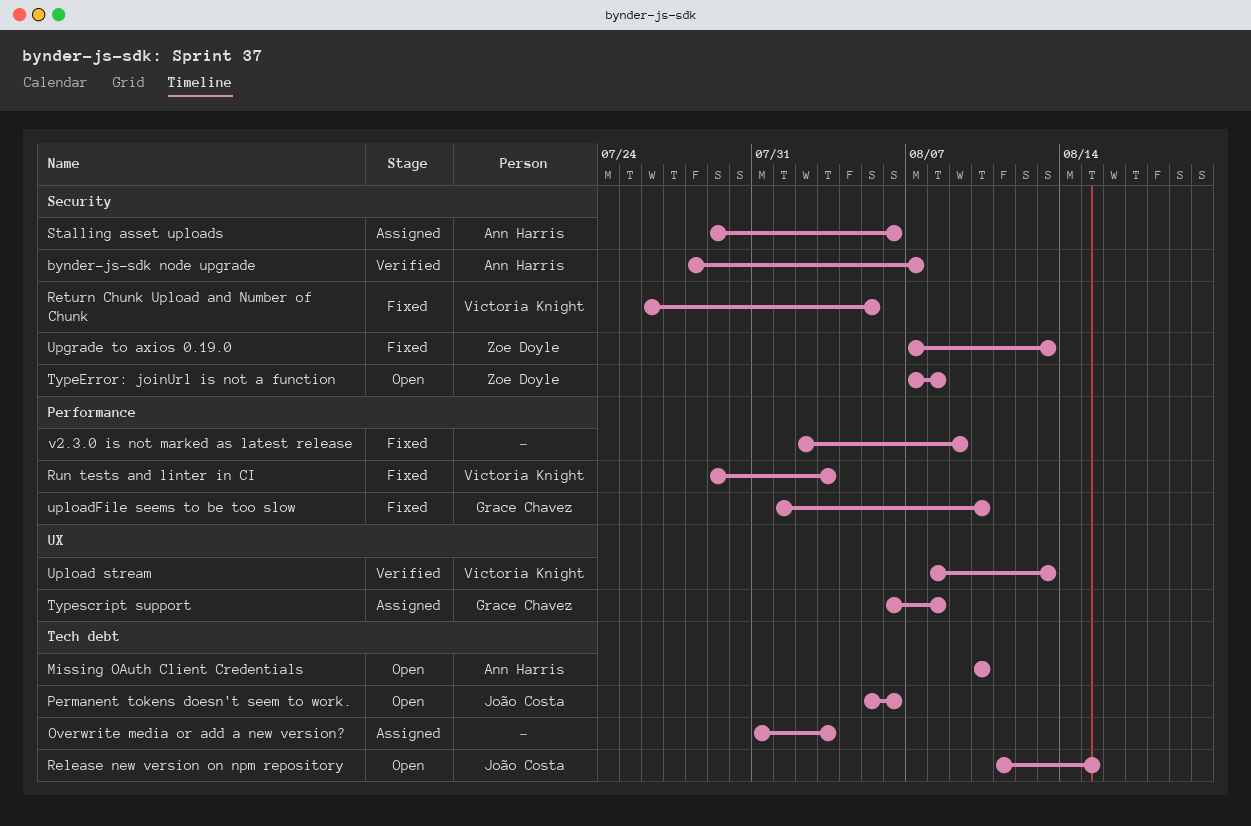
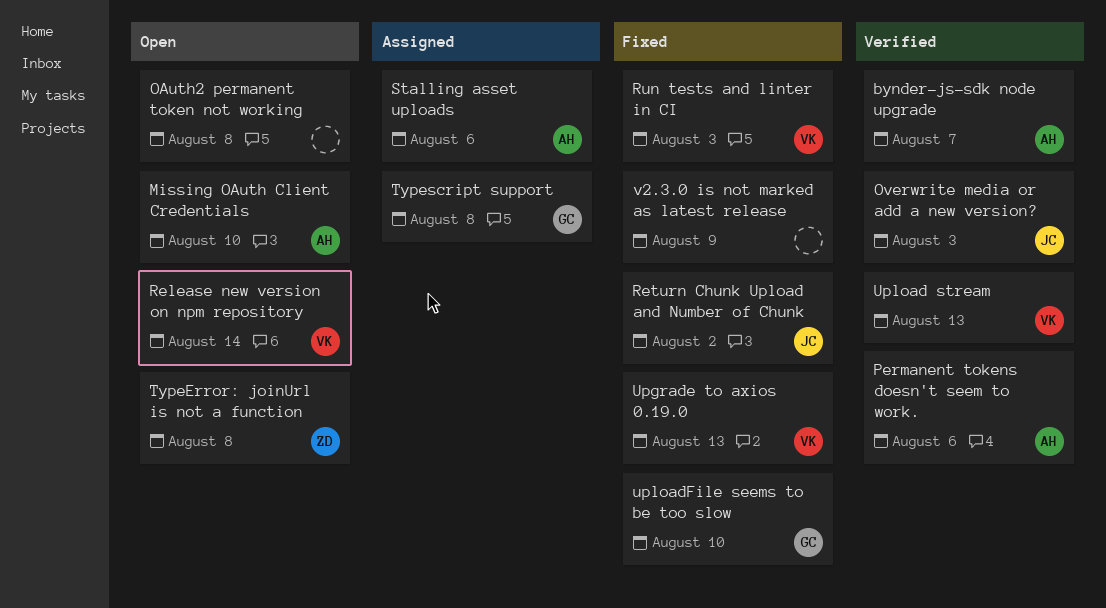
OAuth2 permanent token not working: none -> present
Overwrite media or add a new version?, status: Assigned -> Verified
Overwrite media or add a new version?, owner: none -> João Costa
Permanent tokens doesn't seem to work., status: Open -> Verified
Permanent tokens doesn't seem to work., owner: João Costa -> Ann Harris
Release new version on npm repository, owner: João Costa -> Victoria Knight
Release new version on npm repository, due: Aug 15 -> Aug 14
Return Chunk Upload and Number of Chunk, owner: Victoria Knight -> João Costa
Return Chunk Upload and Number of Chunk, due: Aug 5 -> Aug 2
Upgrade to axios 0.19.0, owner: Zoe Doyle -> Victoria Knight

